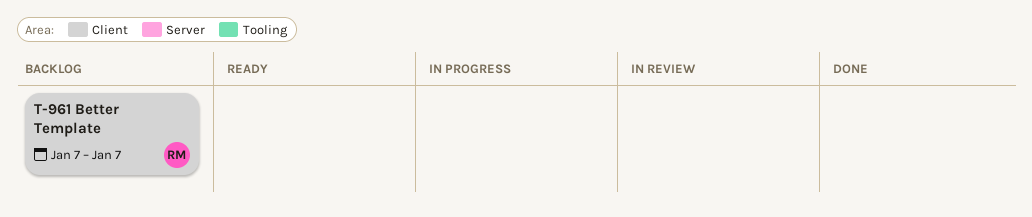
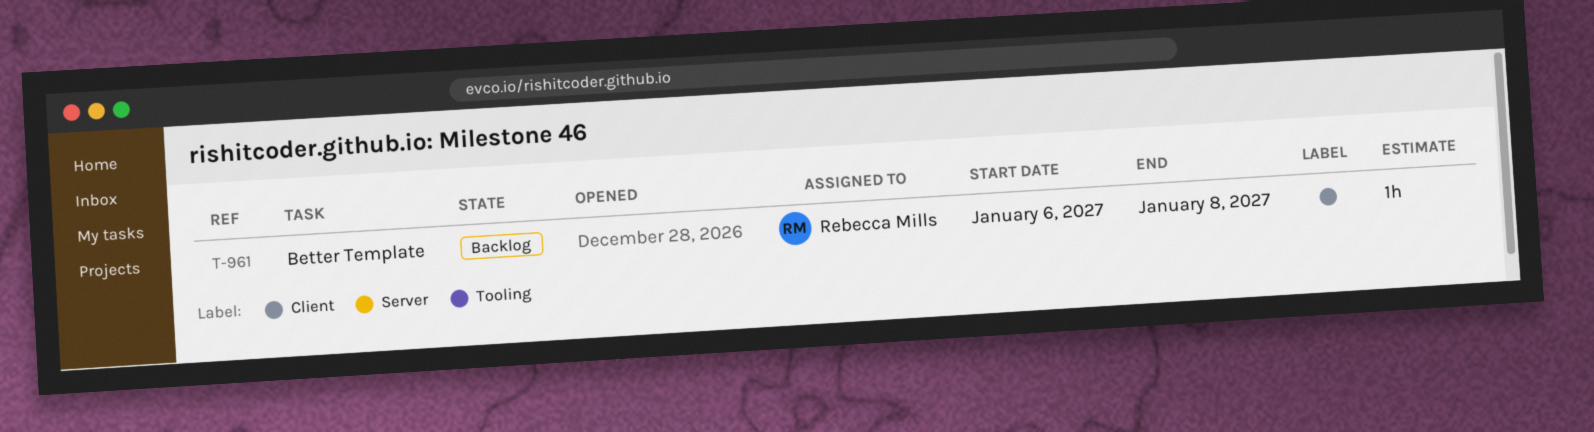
T-961, start: Jan 7 -> Jan 6
T-961, due: Jan 7 -> Jan 8

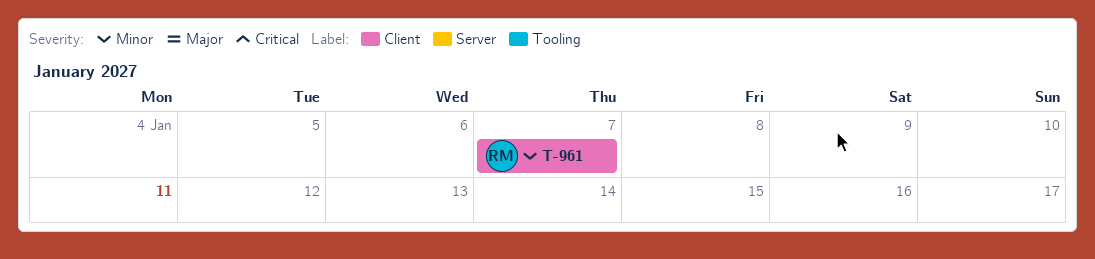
T-961, start: Jan 6 -> Jan 7
T-961, due: Jan 8 -> Jan 7

